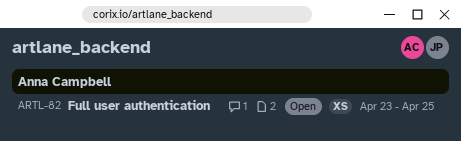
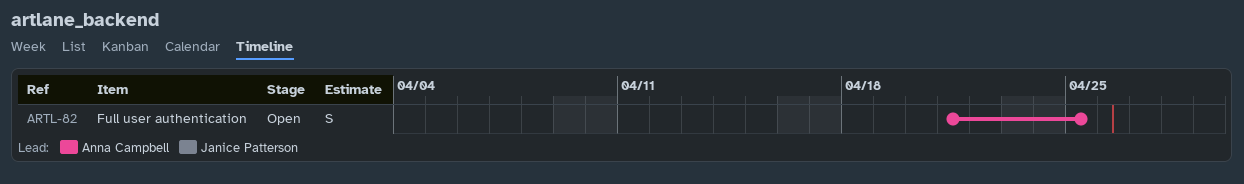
ARTL-82, estimate: XS -> S
ARTL-82, start: Apr 23 -> Apr 21

